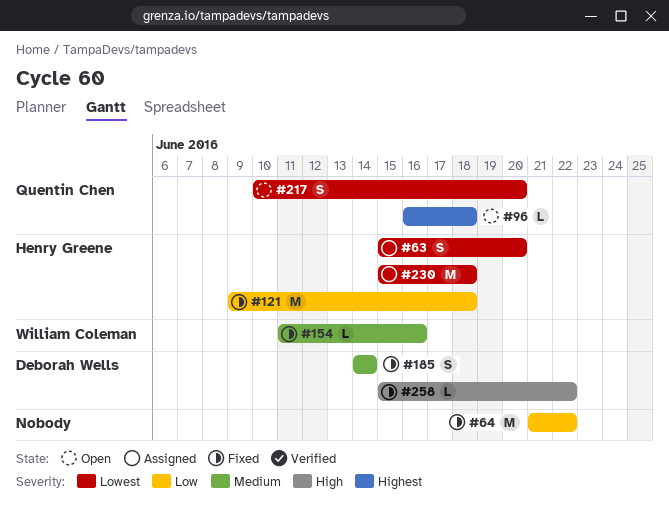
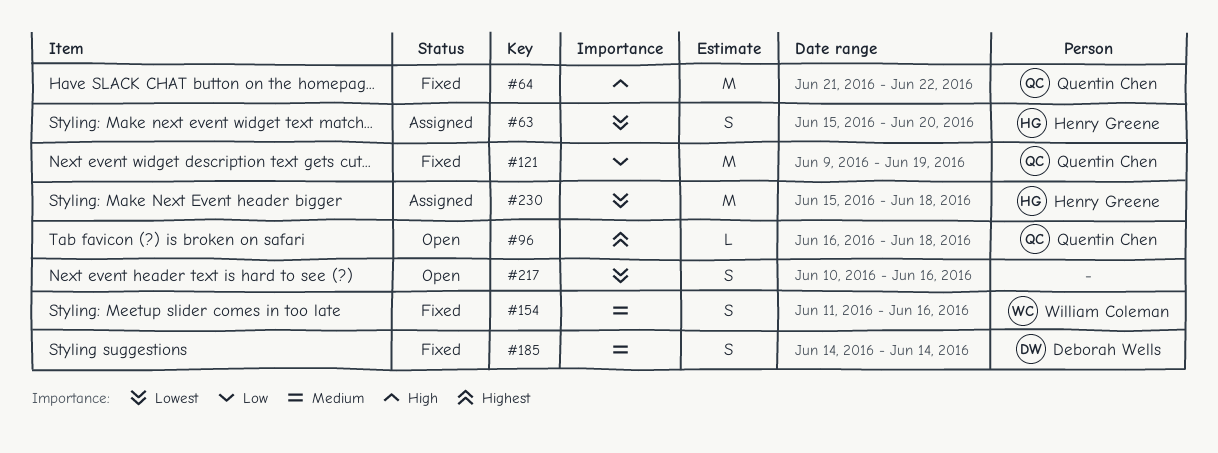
#64, owner: none -> Quentin Chen
#64, priority: Low -> High
#121, owner: Henry Greene -> Quentin Chen
#121, due: Jun 18 -> Jun 19
#154, estimate: L -> S
#217, owner: Quentin Chen -> none
#217, due: Jun 20 -> Jun 16
#258: present -> none

